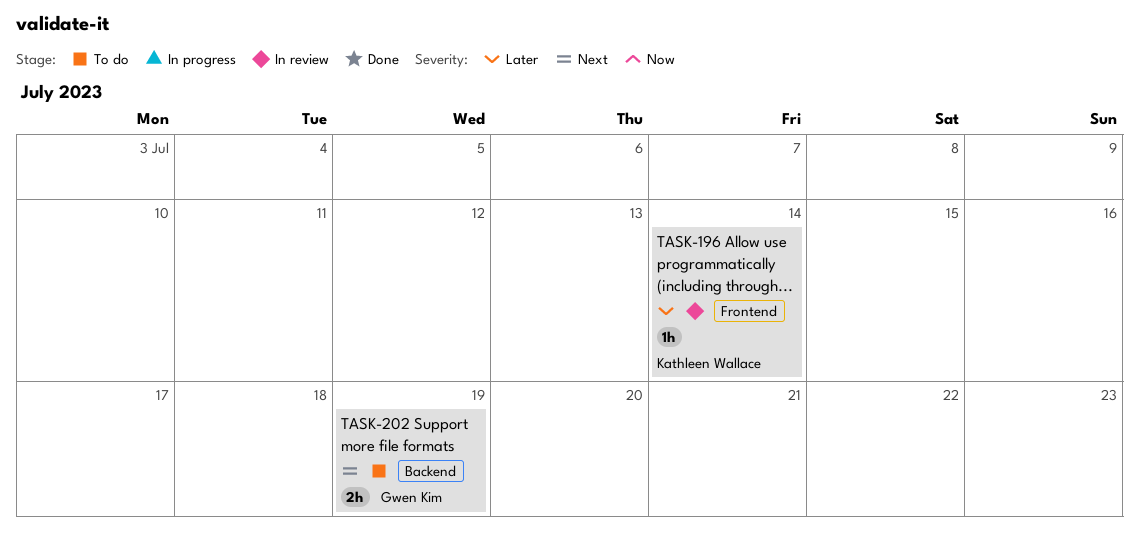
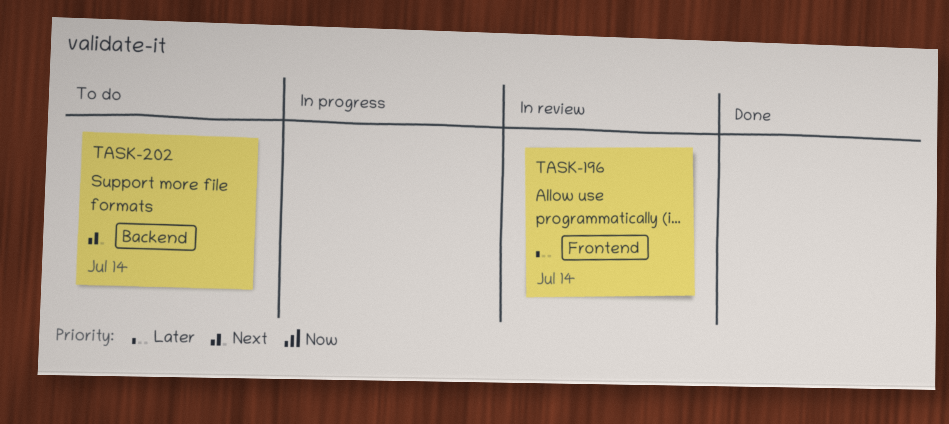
TASK-202, due: Jul 19 -> Jul 14

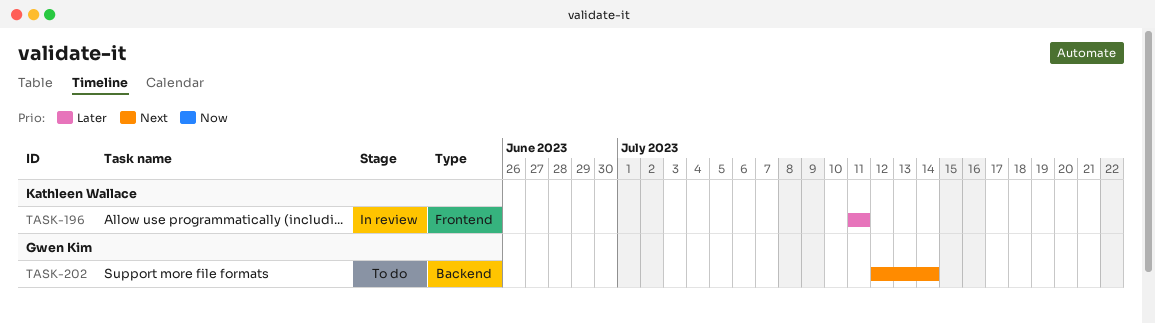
TASK-196, due: Jul 14 -> Jul 11

